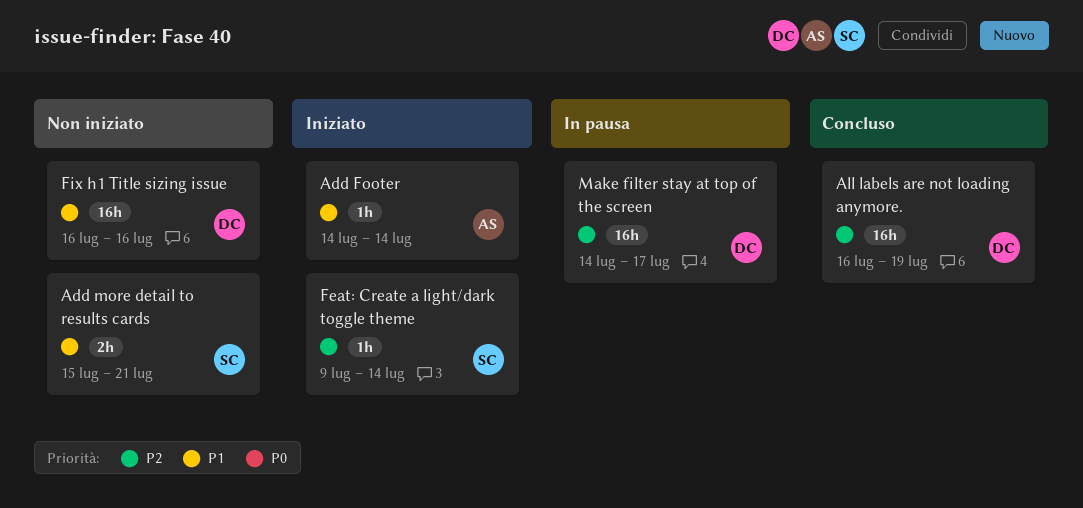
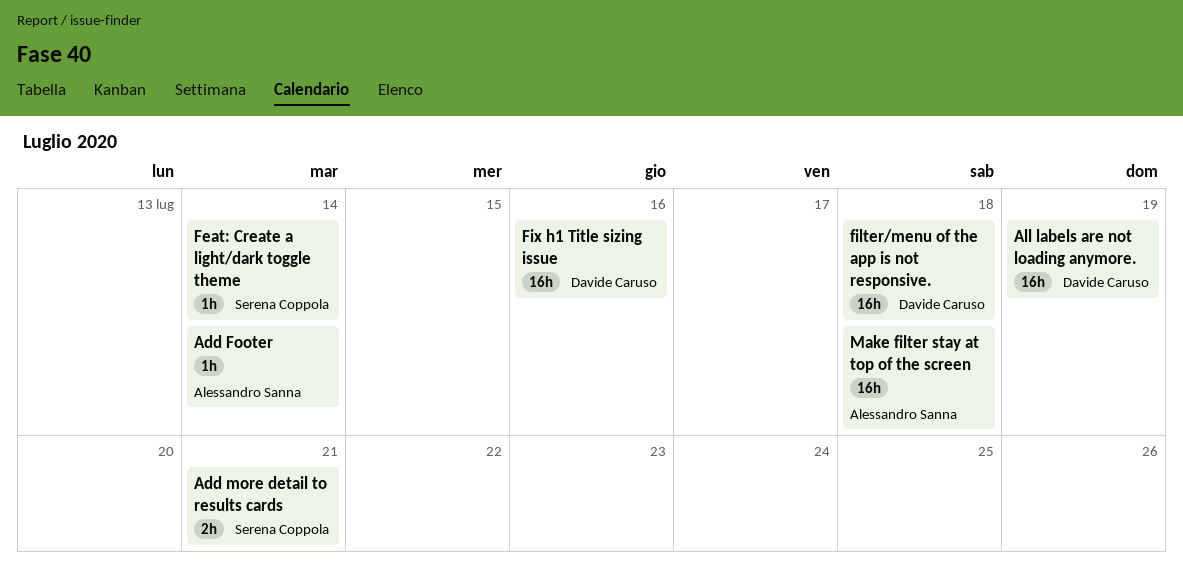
filter/menu of the app is not responsive.: none -> present
Make filter stay at top of the screen, owner: Davide Caruso -> Alessandro Sanna
Make filter stay at top of the screen, due: Jul 17 -> Jul 18

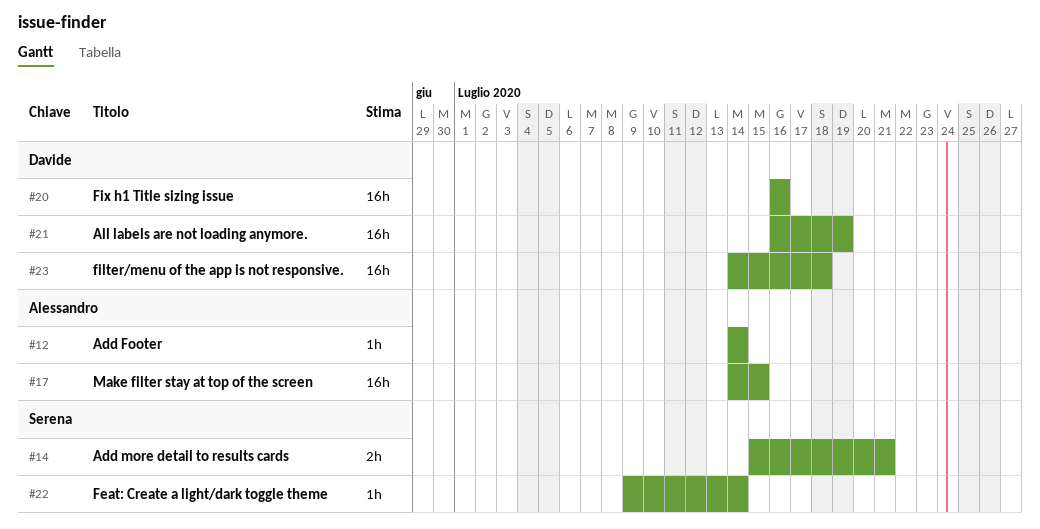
Make filter stay at top of the screen, due: Jul 18 -> Jul 15

